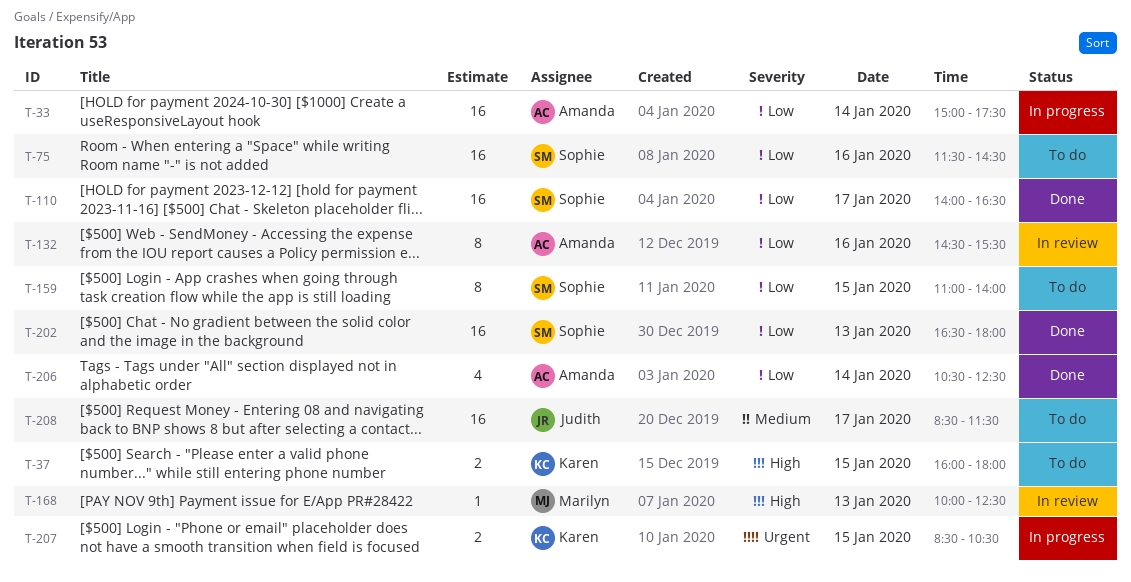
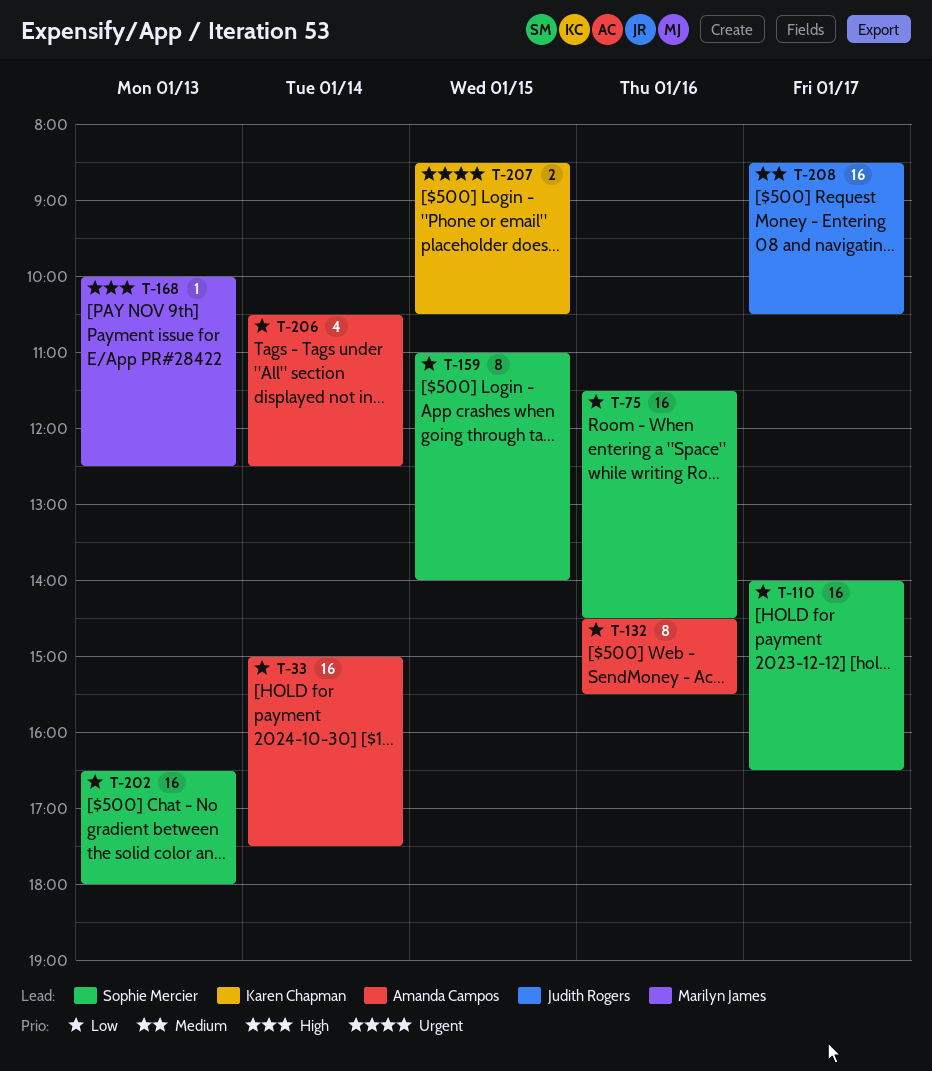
T-37: present -> none
T-208, ends: 11:30 -> 10:30

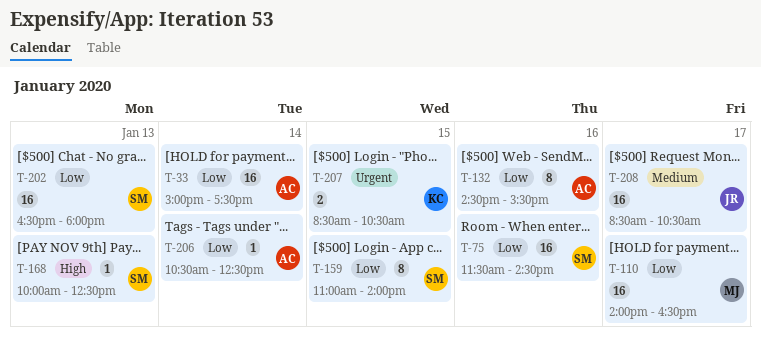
T-110, owner: Sophie Mercier -> Marilyn James
T-168, owner: Marilyn James -> Sophie Mercier
T-206, estimate: 4 -> 1

